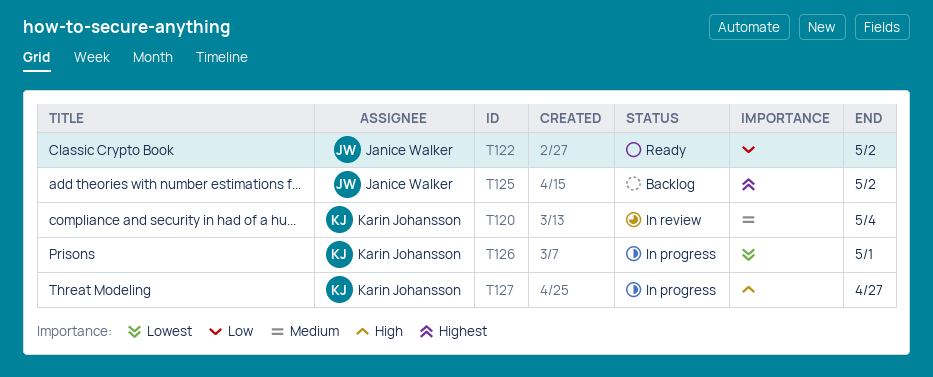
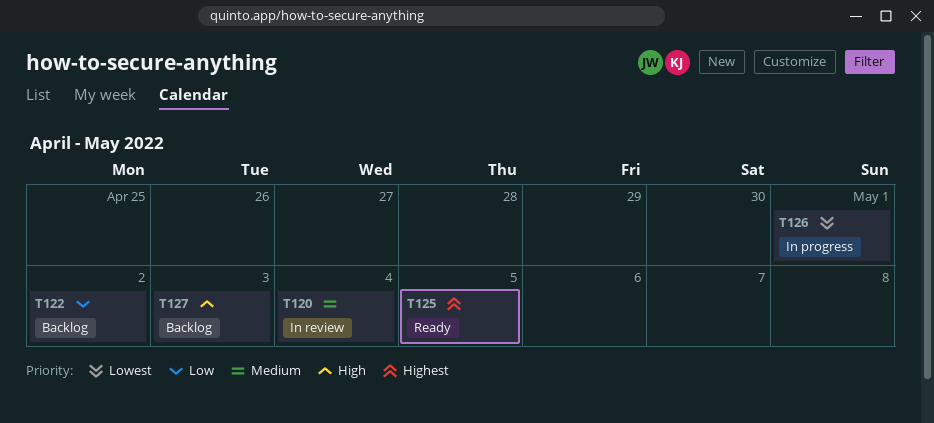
T122, status: Ready -> Backlog
T125, status: Backlog -> Ready
T125, due: May 2 -> May 5
T127, status: In progress -> Backlog
T127, due: Apr 27 -> May 3

